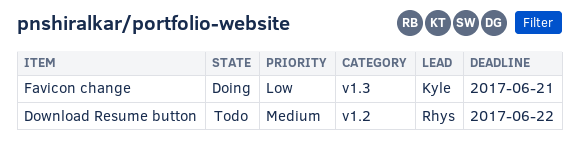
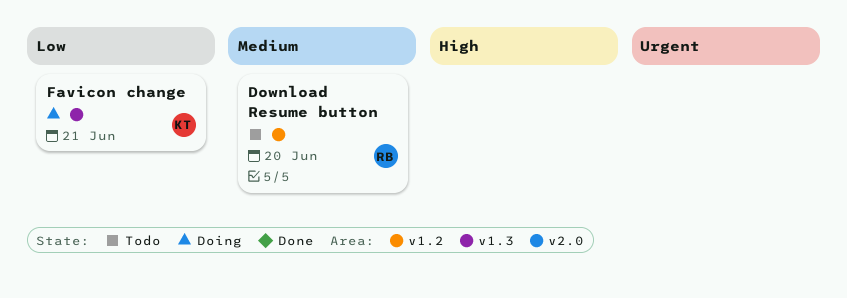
Download Resume button, due: Jun 22 -> Jun 20

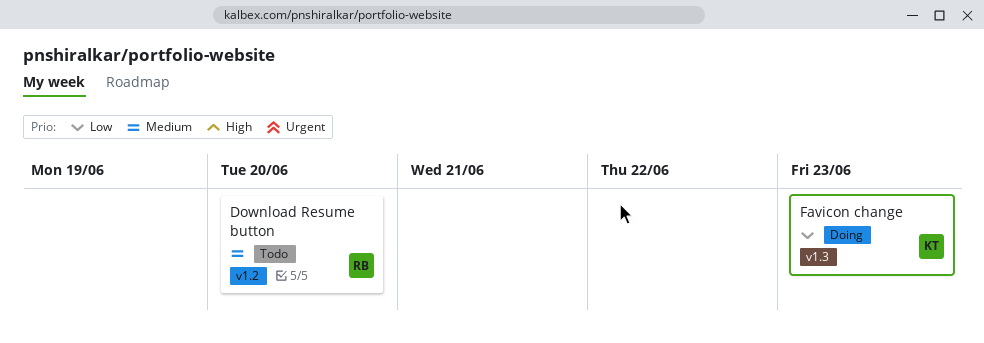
Favicon change, due: Jun 21 -> Jun 23

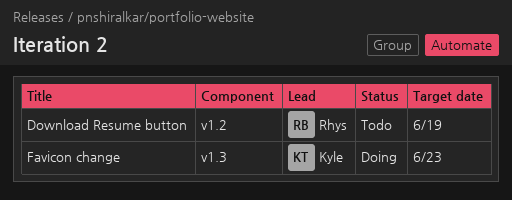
Download Resume button, due: Jun 20 -> Jun 19

